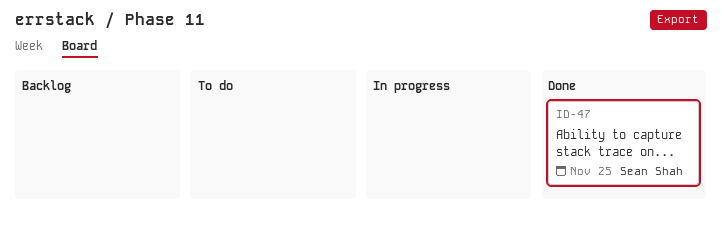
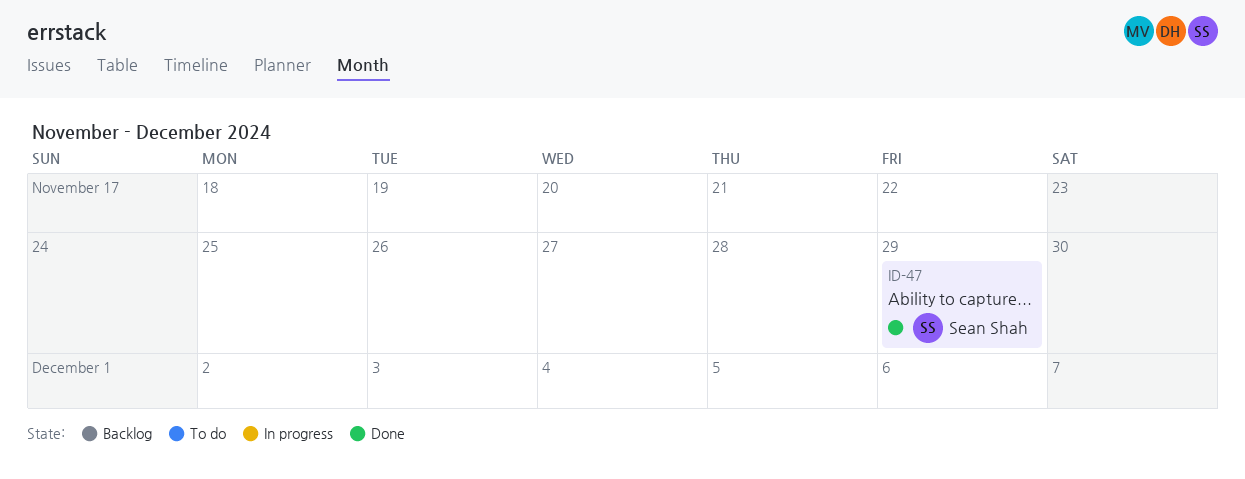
ID-47, due: Nov 25 -> Nov 29

